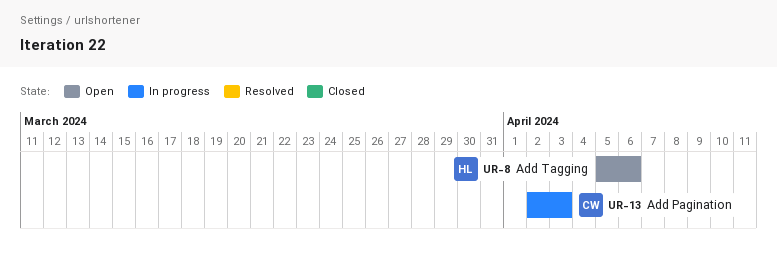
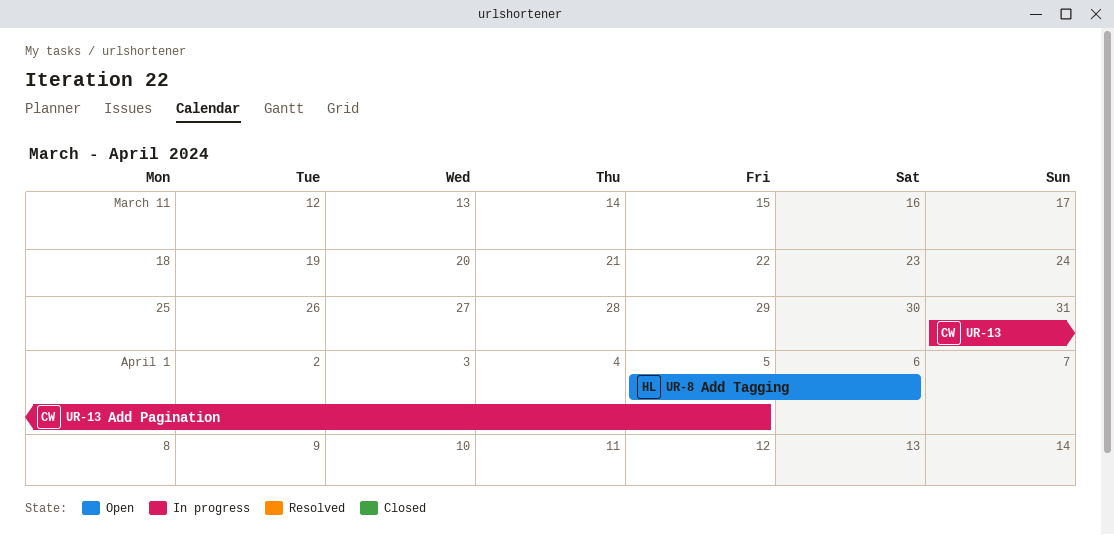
UR-13, start: Apr 2 -> Mar 31
UR-13, due: Apr 3 -> Apr 5

